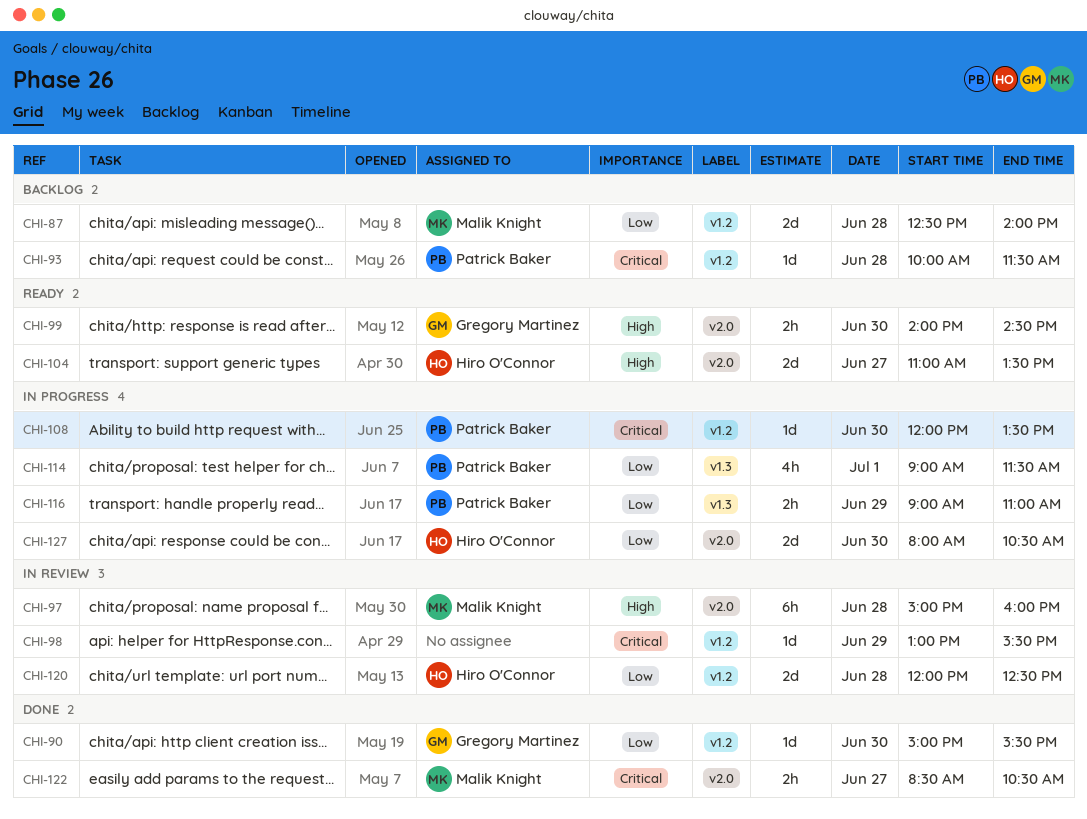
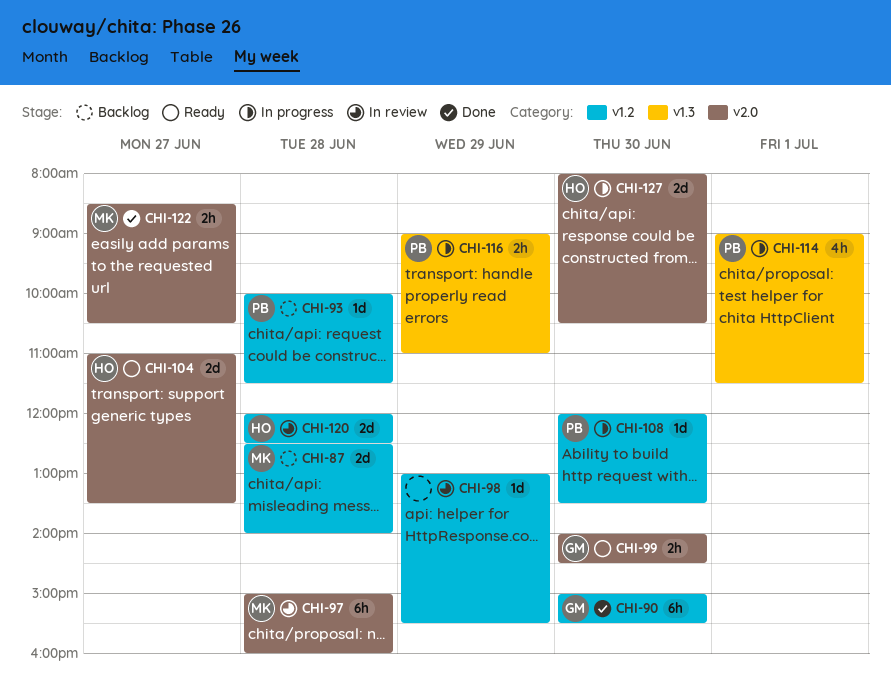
CHI-90, estimate: 1d -> 6h

